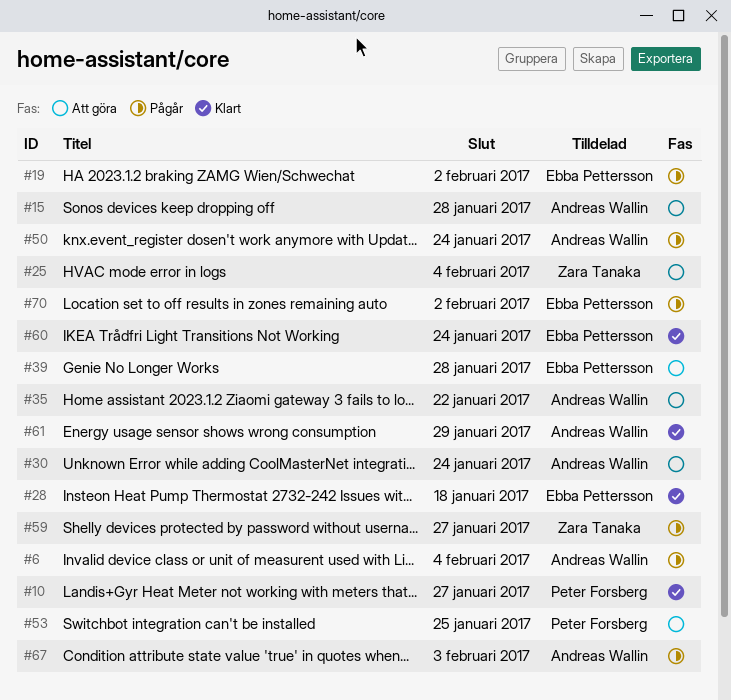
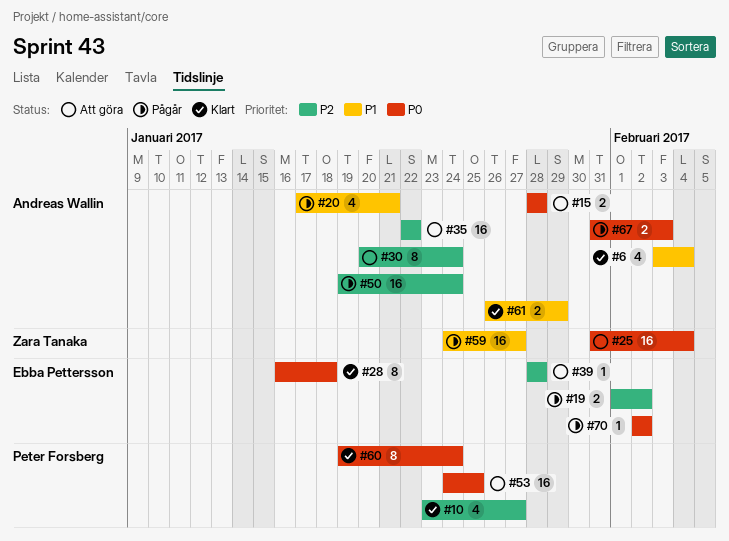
#6, status: Pågår -> Klart
#20: none -> present
#60, owner: Ebba Pettersson -> Peter Forsberg

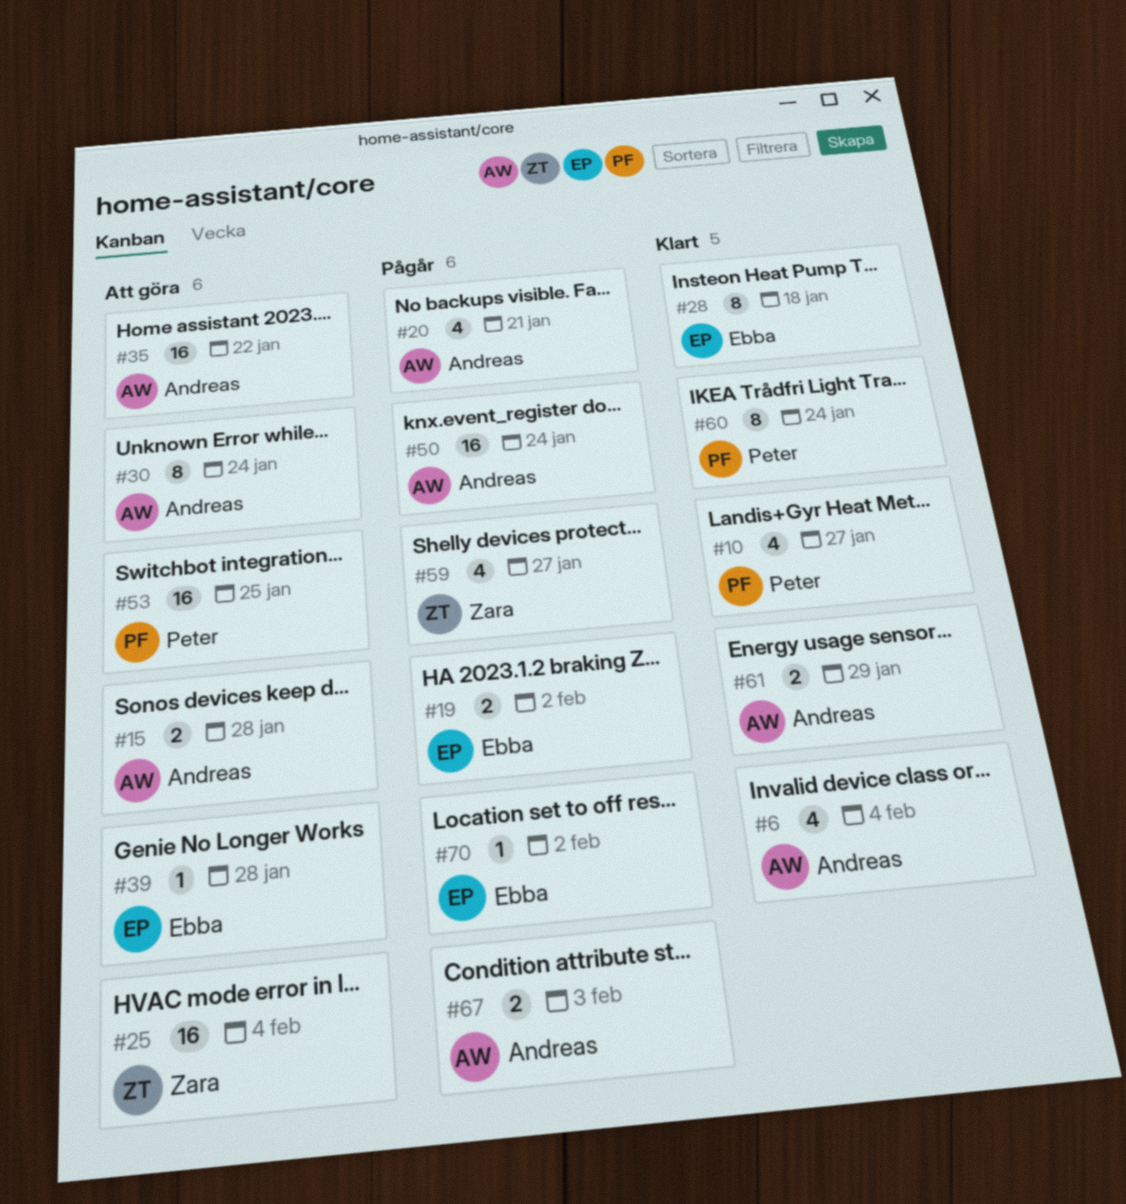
#59, estimate: 16 -> 4

